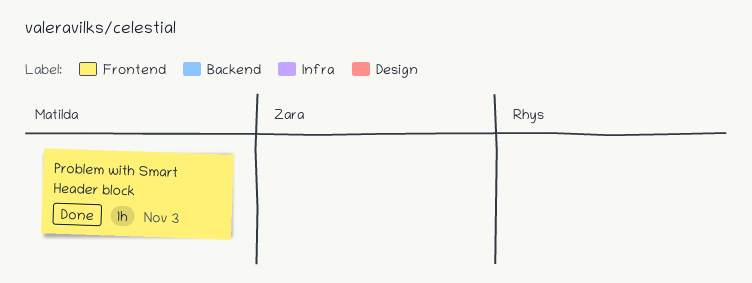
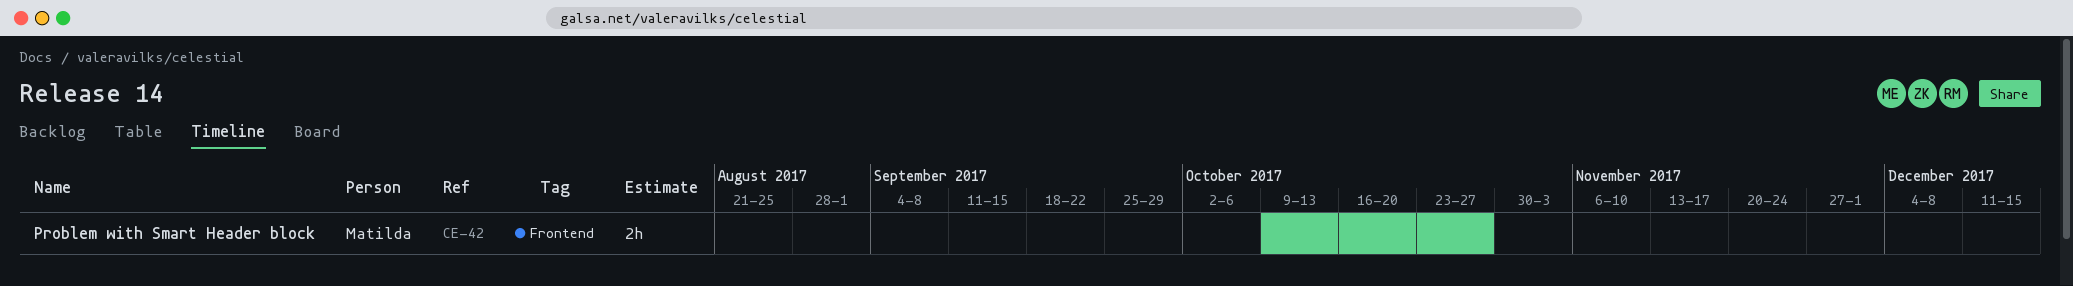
Problem with Smart Header block, estimate: 1h -> 2h
Problem with Smart Header block, due: Nov 3 -> Oct 27

